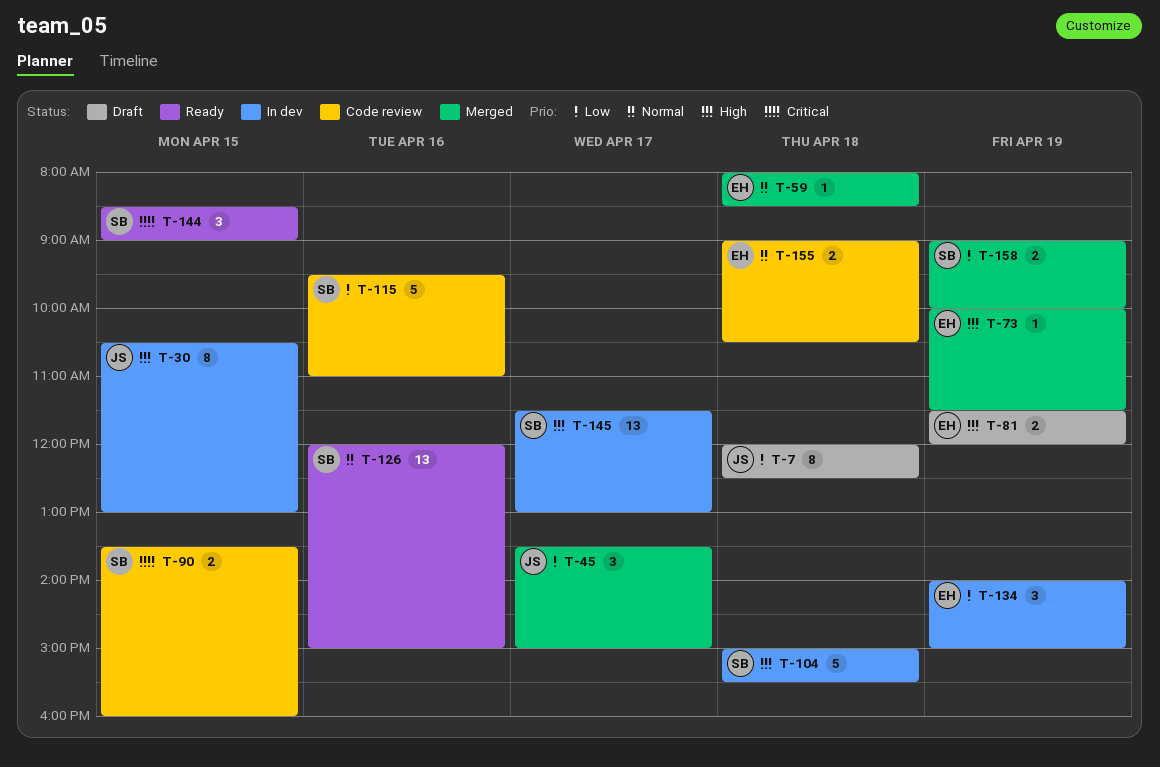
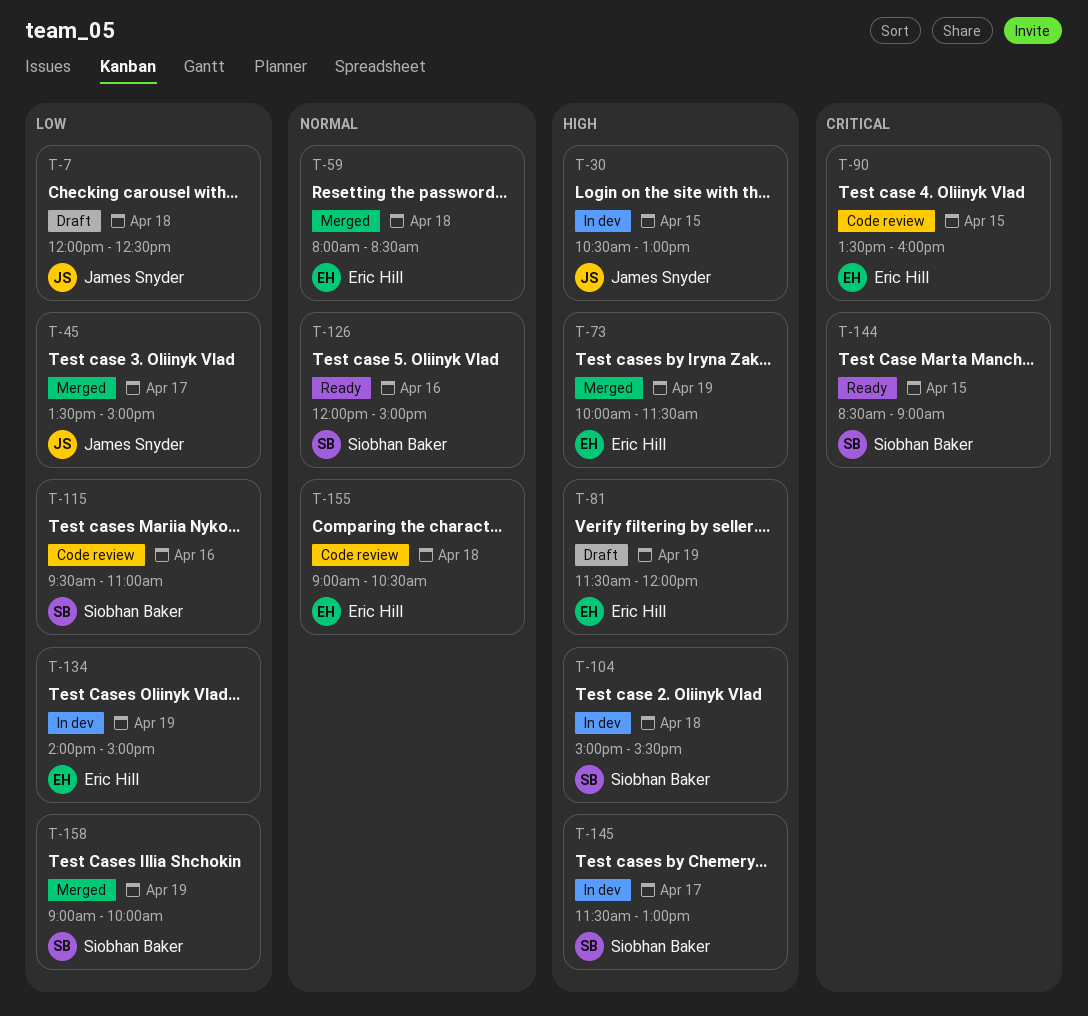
T-90, owner: Siobhan Baker -> Eric Hill

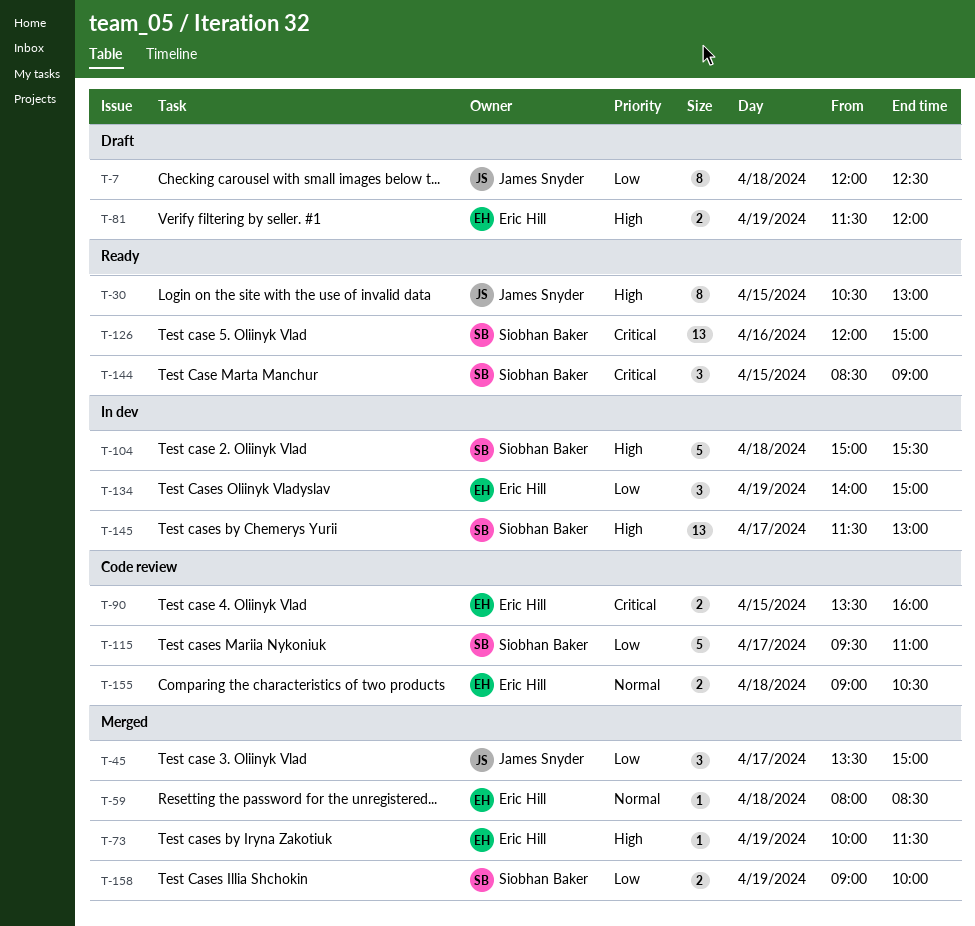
T-30, status: In dev -> Ready
T-115, day: Apr 16 -> Apr 17
T-126, priority: Normal -> Critical

